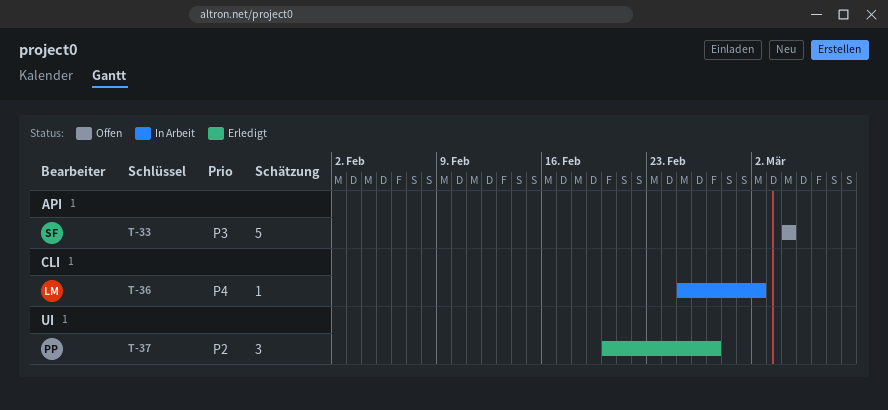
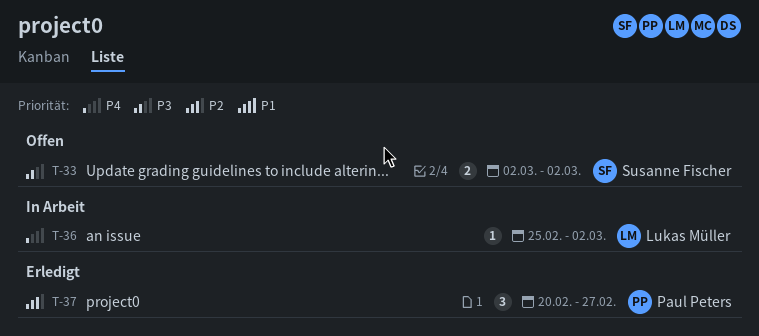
T-33, estimate: 5 -> 2
T-33, start: Mar 4 -> Mar 2
T-33, due: Mar 4 -> Mar 2

